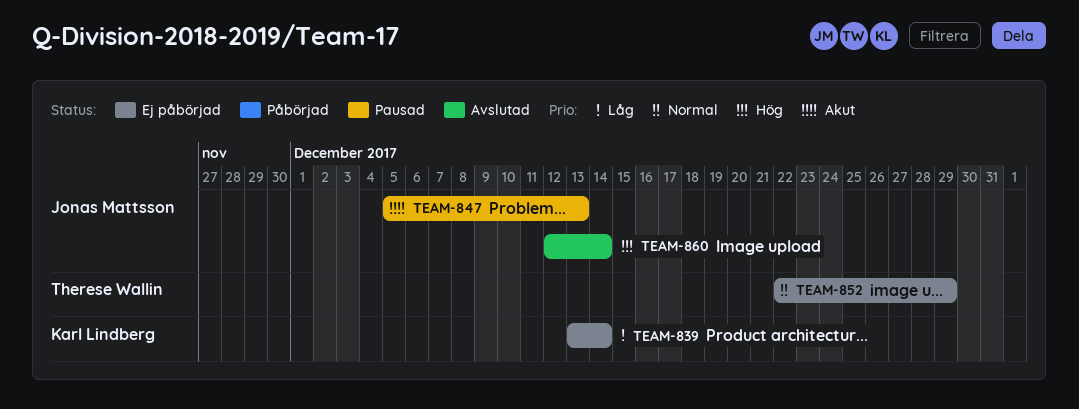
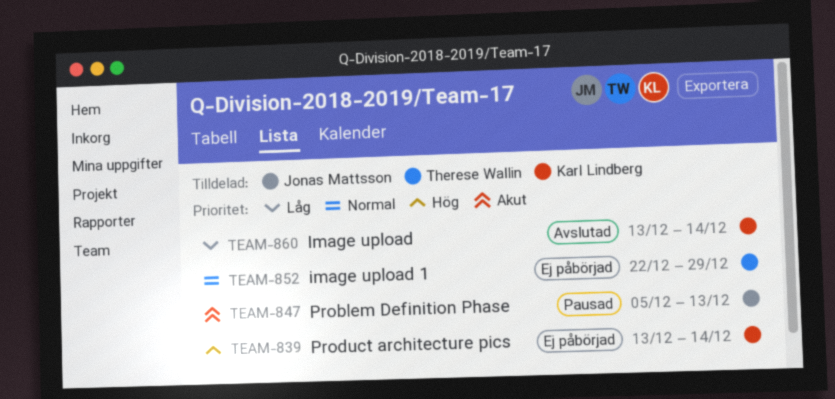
TEAM-839, priority: Låg -> Hög
TEAM-860, owner: Jonas Mattsson -> Karl Lindberg
TEAM-860, priority: Hög -> Låg
TEAM-860, start: Dec 12 -> Dec 13

